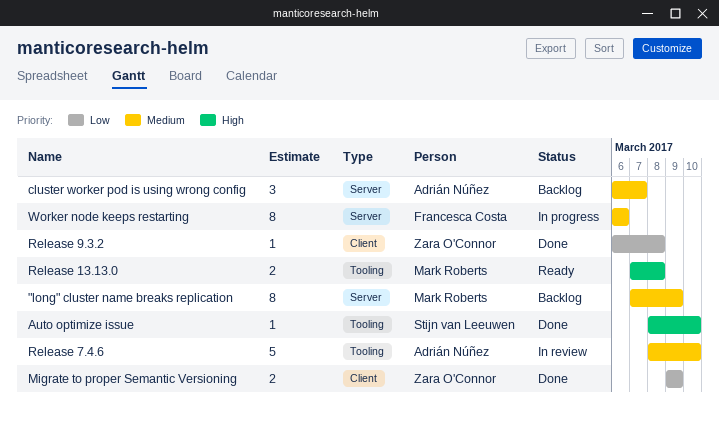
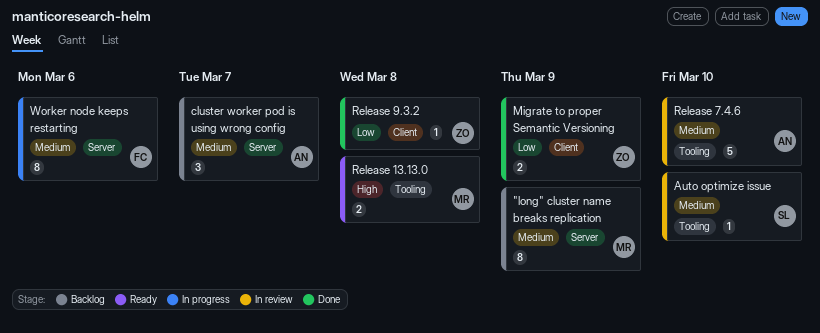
Auto optimize issue, status: Done -> In review
Auto optimize issue, priority: High -> Medium

